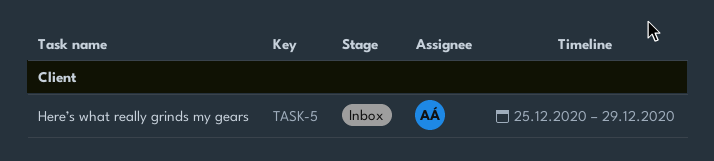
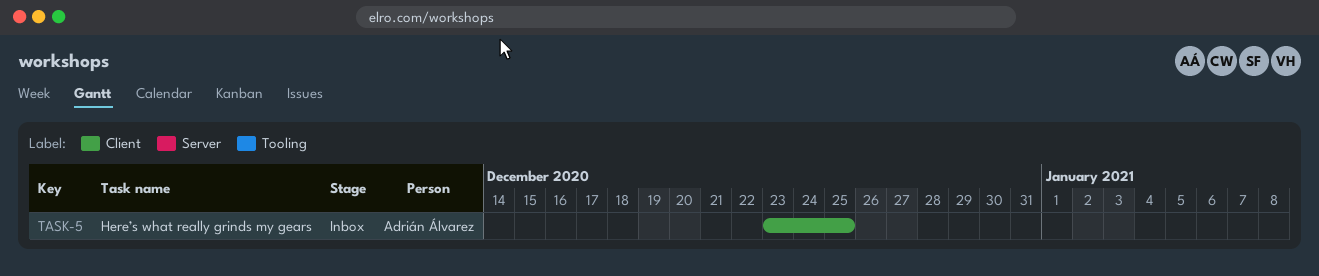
TASK-5, start: Dec 25 -> Dec 23
TASK-5, due: Dec 29 -> Dec 25

